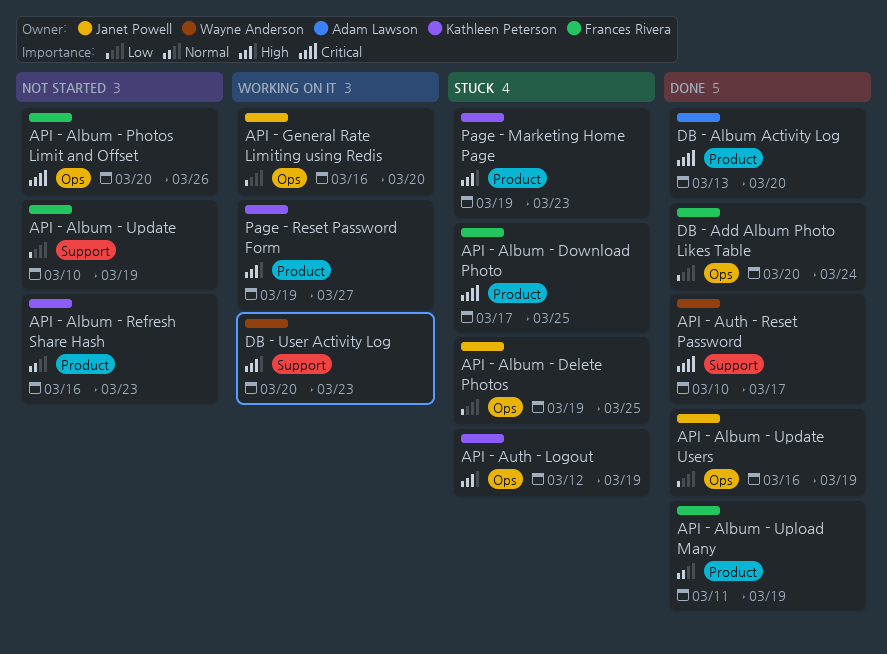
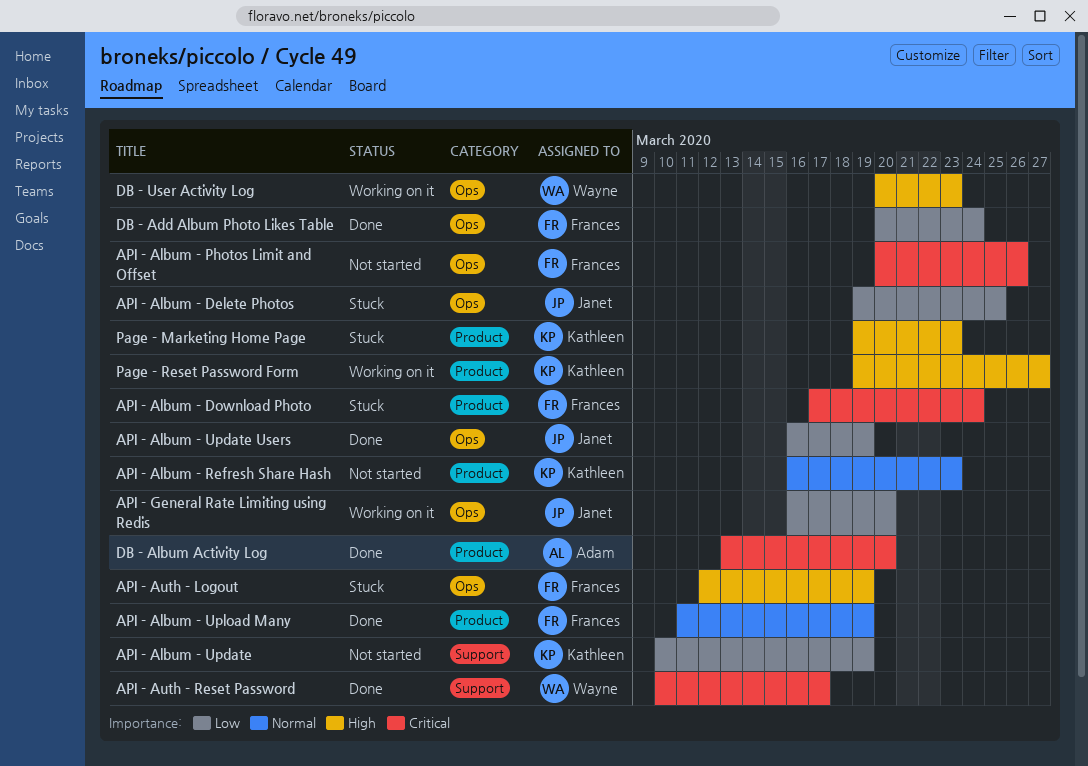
API - Album - Download Photo, due: Mar 25 -> Mar 24
API - Album - Update, owner: Frances Rivera -> Kathleen Peterson
API - Auth - Logout, owner: Kathleen Peterson -> Frances Rivera
DB - User Activity Log, label: Support -> Ops

